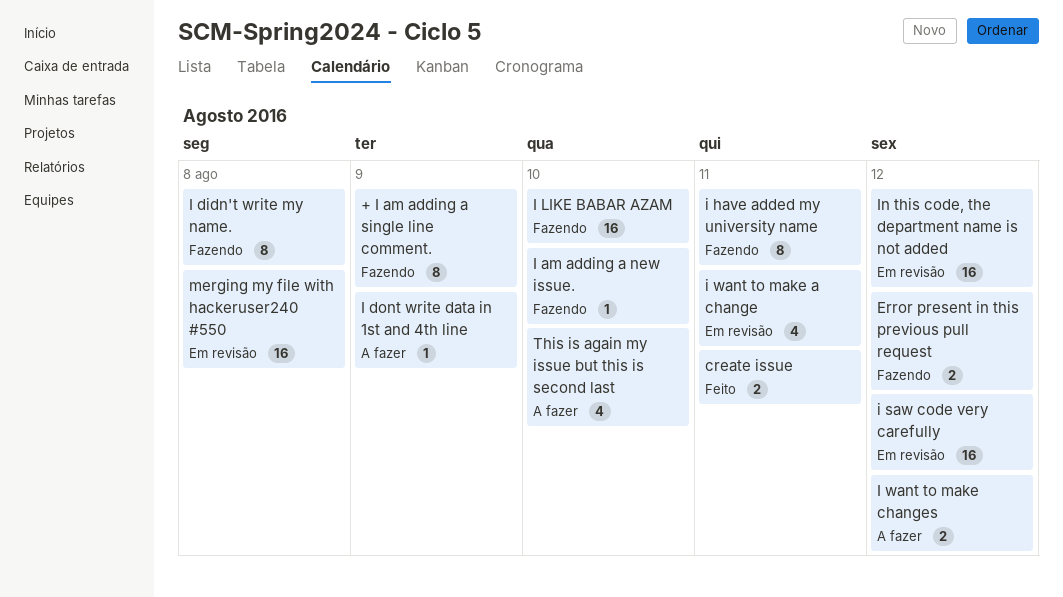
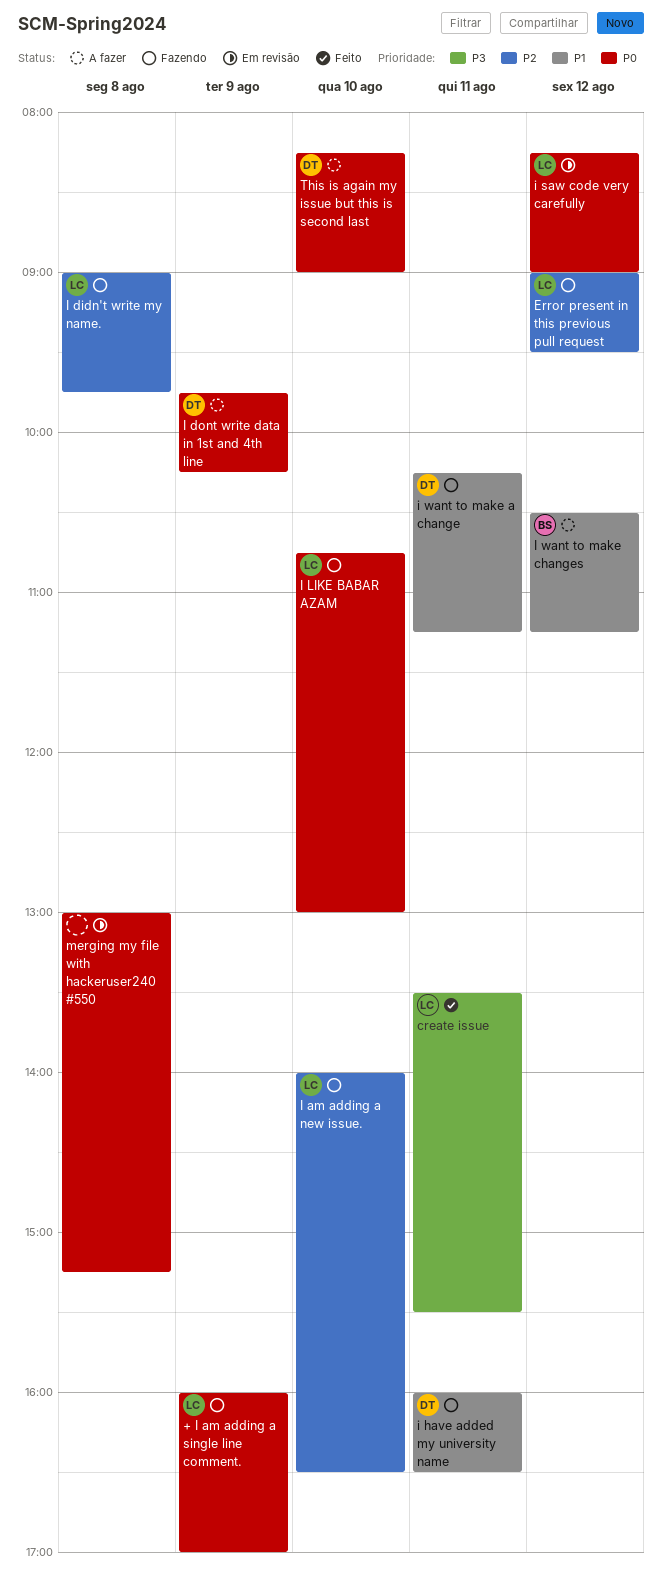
i want to make a change, status: Em revisão -> Fazendo
In this code, the department name is not added: present -> none

